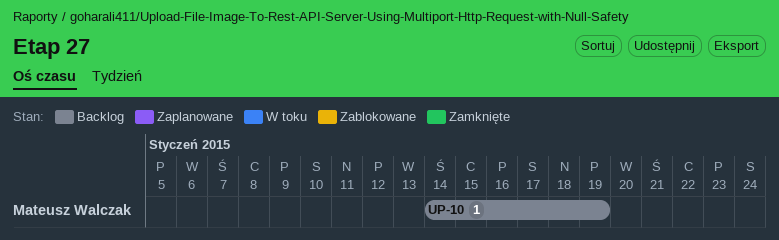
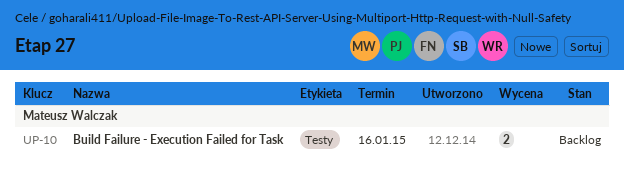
UP-10, estimate: 1 -> 2
UP-10, due: Jan 19 -> Jan 16

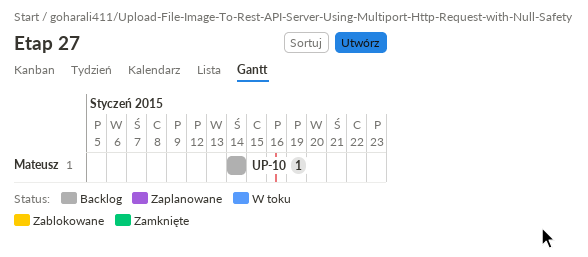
UP-10, estimate: 2 -> 1
UP-10, due: Jan 16 -> Jan 14

